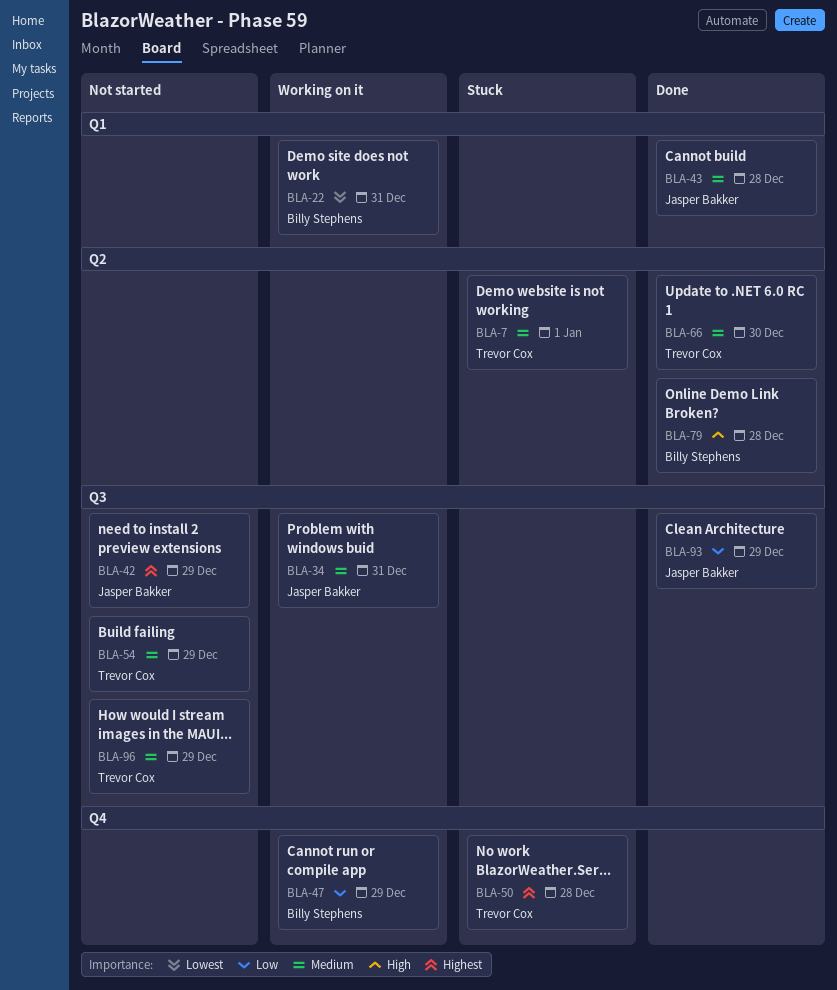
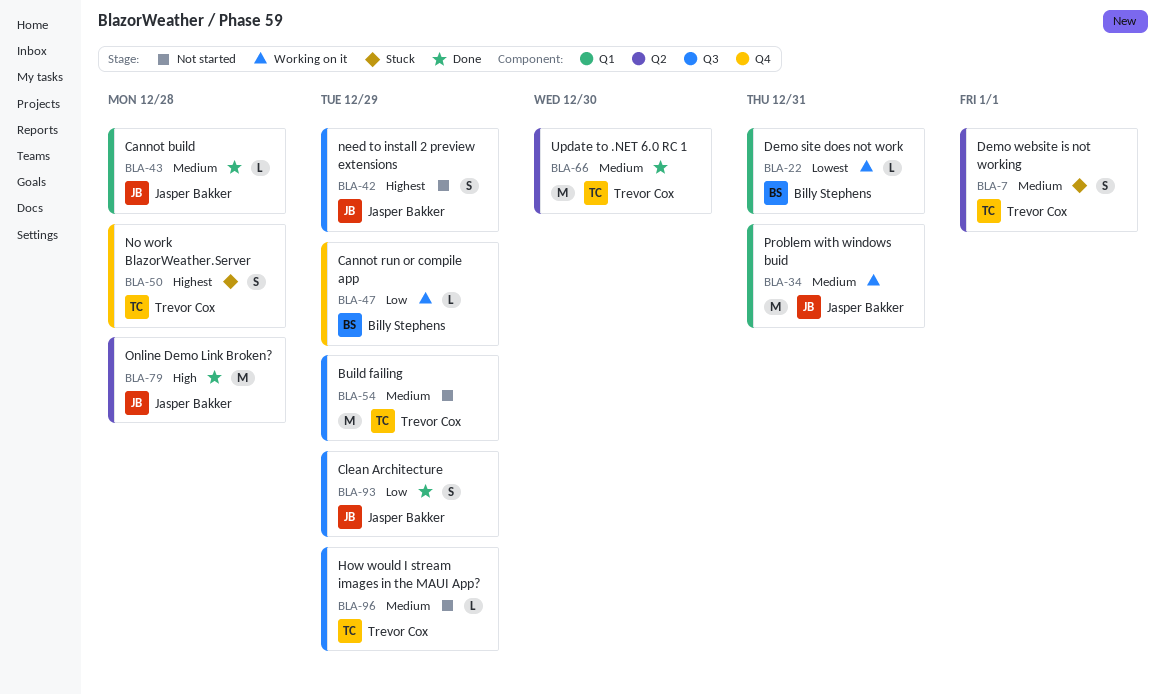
BLA-34, label: Q3 -> Q1
BLA-79, owner: Billy Stephens -> Jasper Bakker

